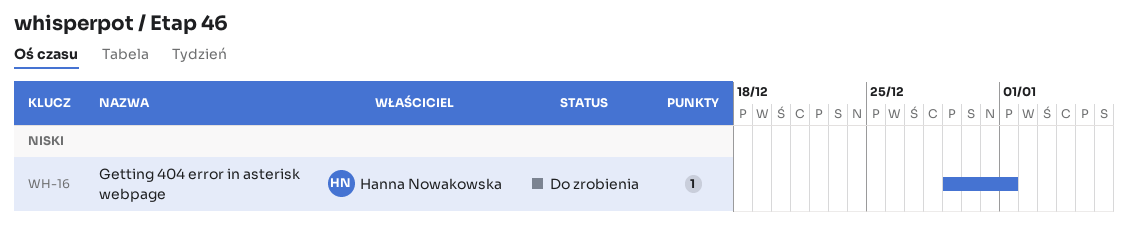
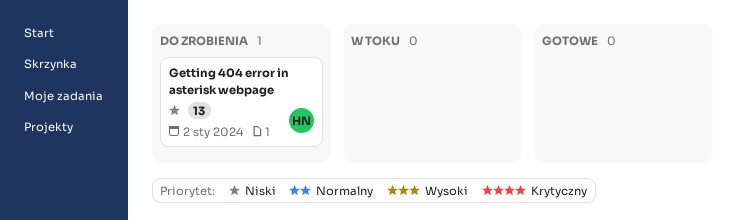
Getting 404 error in asterisk webpage, estimate: 1 -> 13
Getting 404 error in asterisk webpage, due: Jan 1 -> Jan 2

